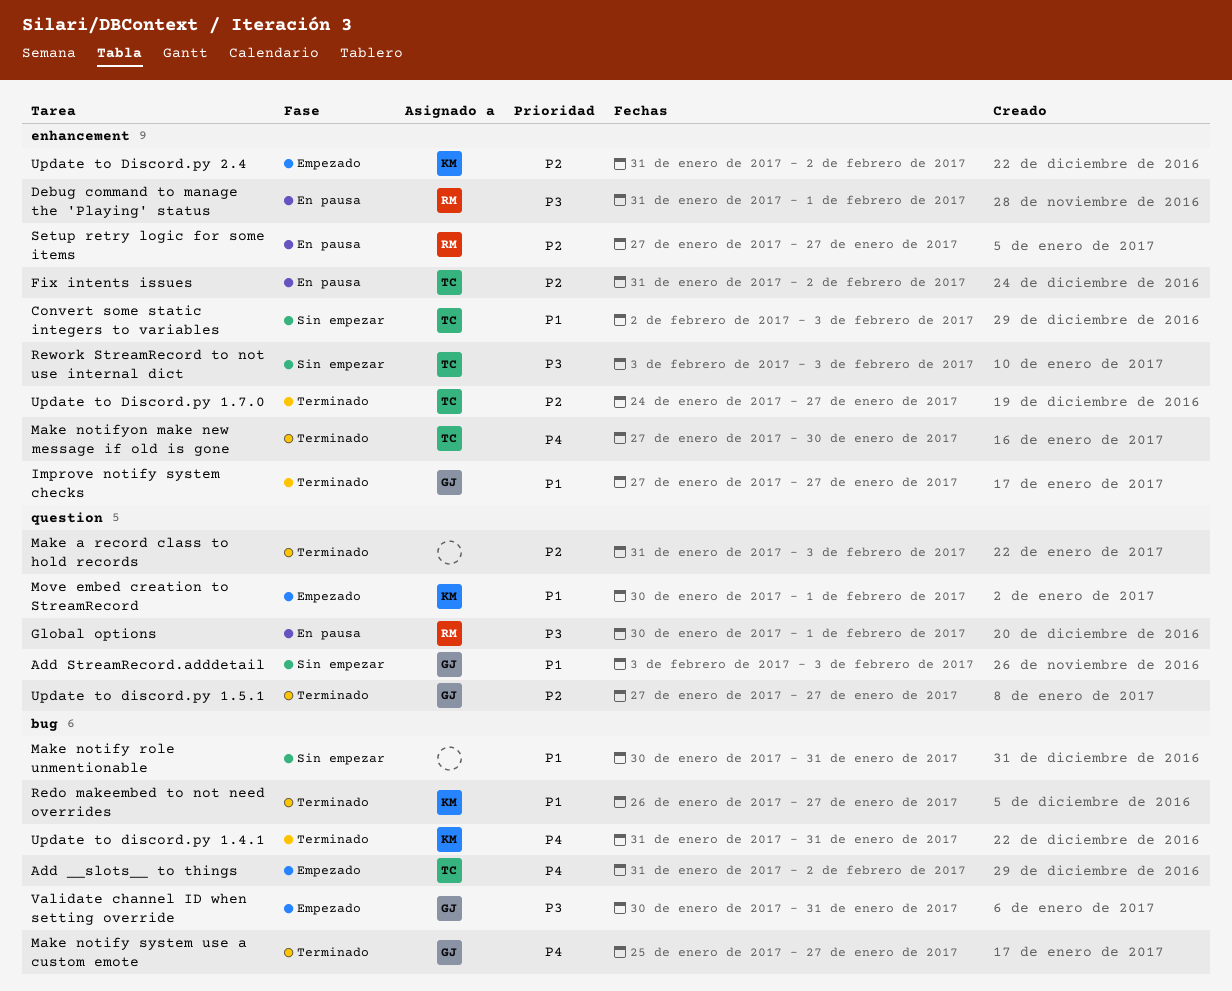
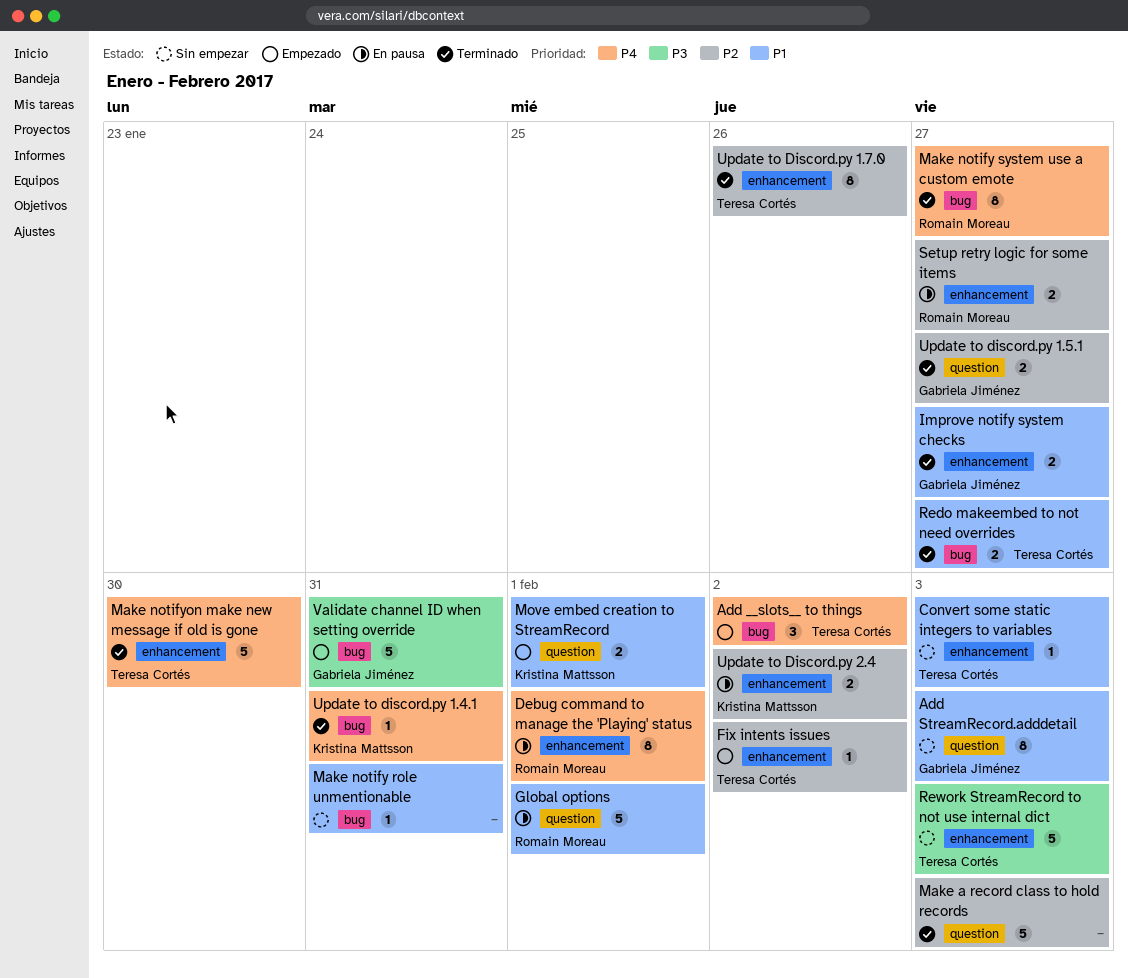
Debug command to manage the 'Playing' status, priority: P3 -> P4
Fix intents issues, status: En pausa -> Empezado
Global options, priority: P3 -> P1
Make notify system use a custom emote, owner: Gabriela Jiménez -> Romain Moreau
Redo makeembed to not need overrides, owner: Kristina Mattsson -> Teresa Cortés
Update to Discord.py 1.7.0, due: Jan 27 -> Jan 26
Update to Discord.py 2.4, status: Empezado -> En pausa

